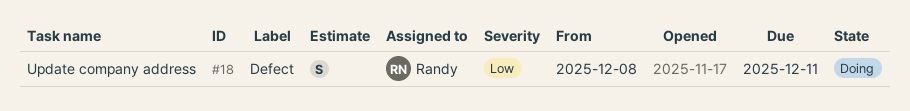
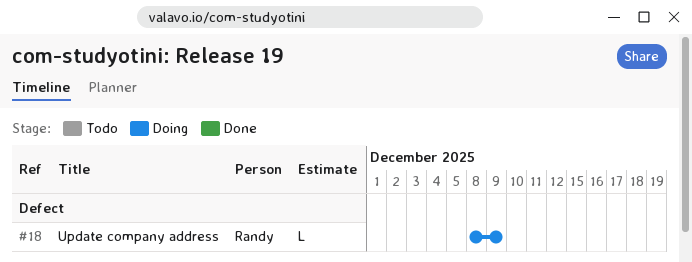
#18, estimate: S -> L
#18, due: Dec 11 -> Dec 9

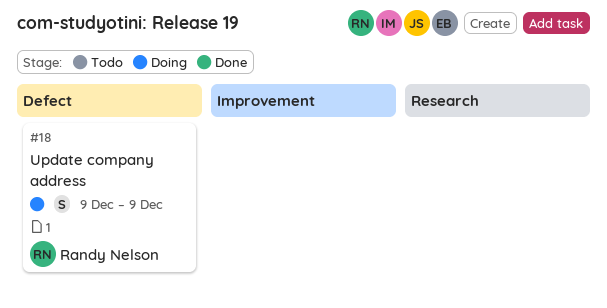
#18, estimate: L -> S
#18, start: Dec 8 -> Dec 9

